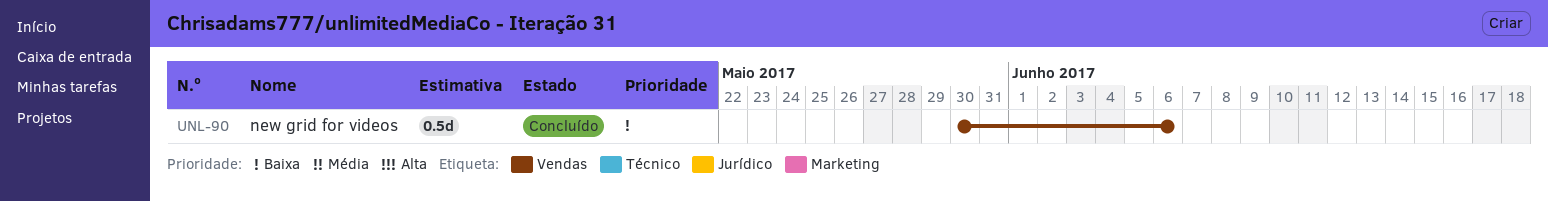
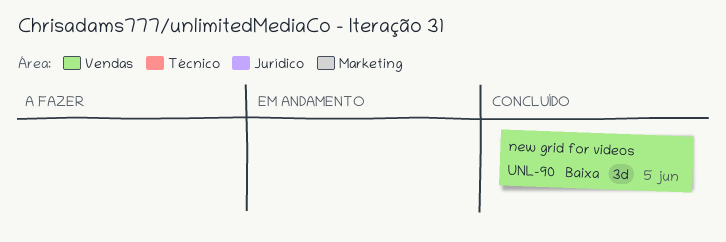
UNL-90, estimate: 0.5d -> 3d
UNL-90, due: Jun 6 -> Jun 5

